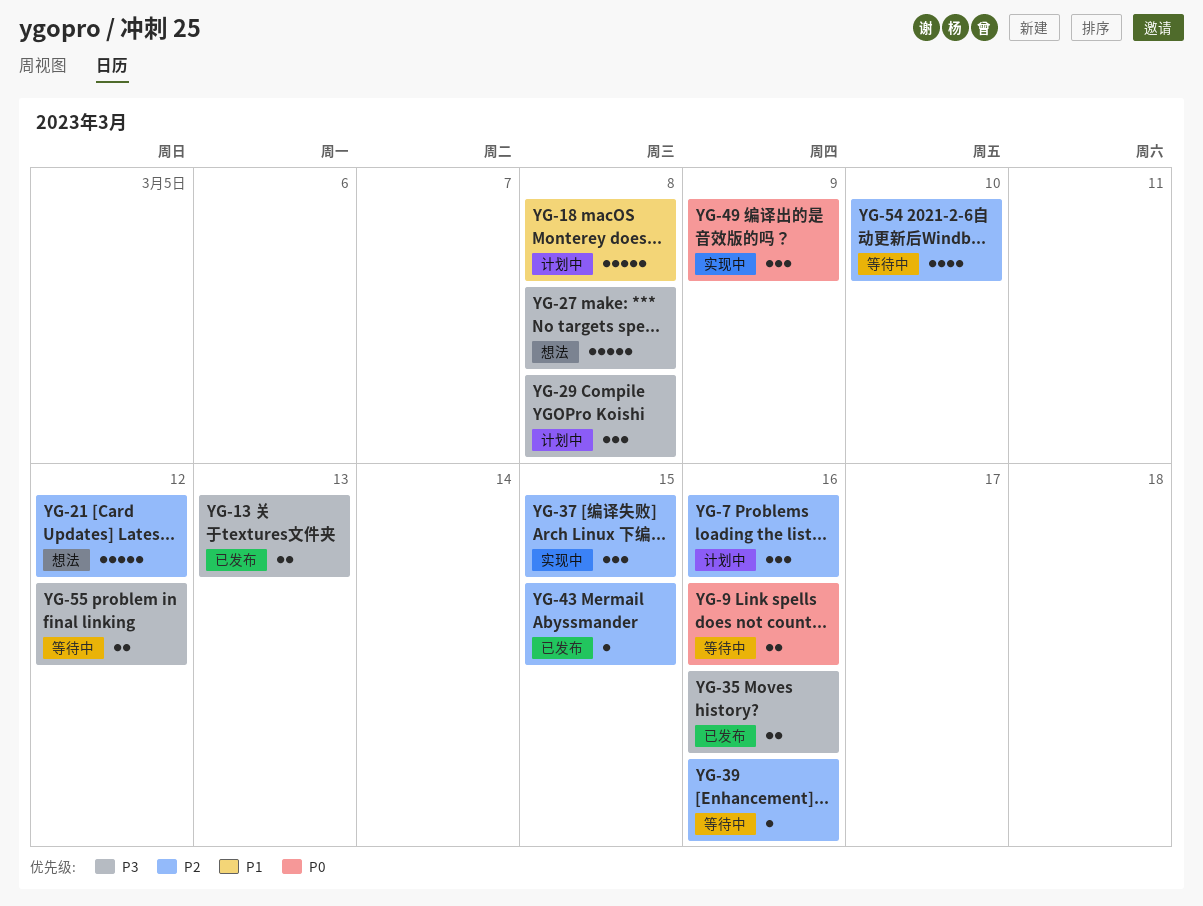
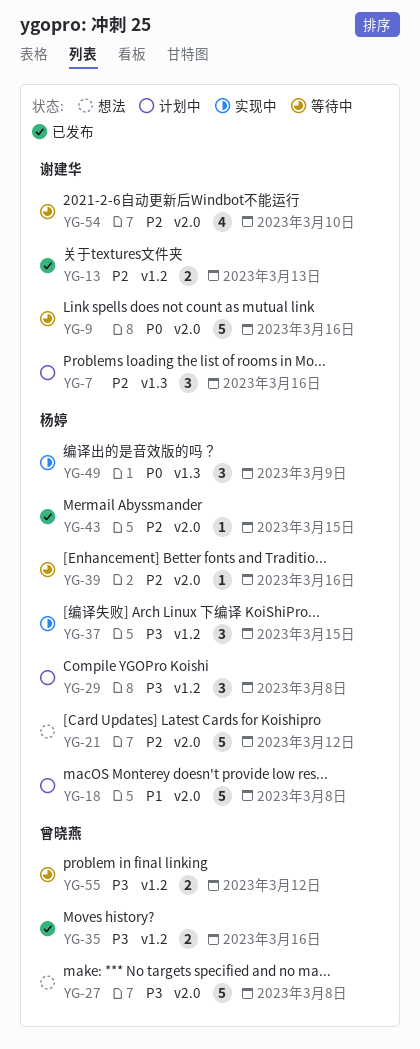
YG-9, estimate: 2 -> 5
YG-13, priority: P3 -> P2
YG-37, priority: P2 -> P3

